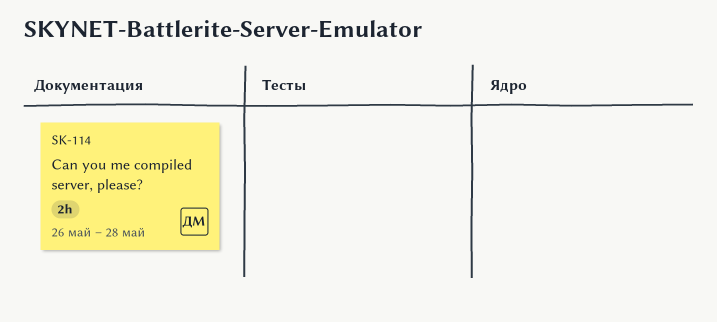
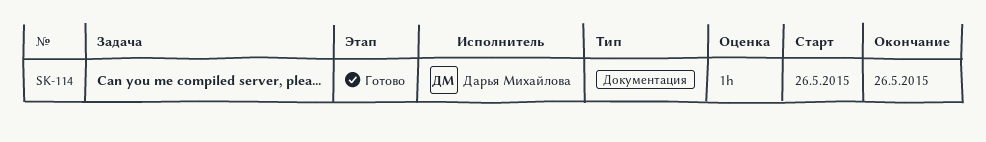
SK-114, estimate: 2h -> 1h
SK-114, due: May 28 -> May 26

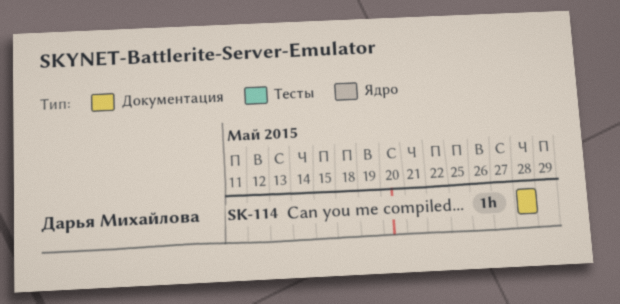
SK-114, start: May 26 -> May 28
SK-114, due: May 26 -> May 28

